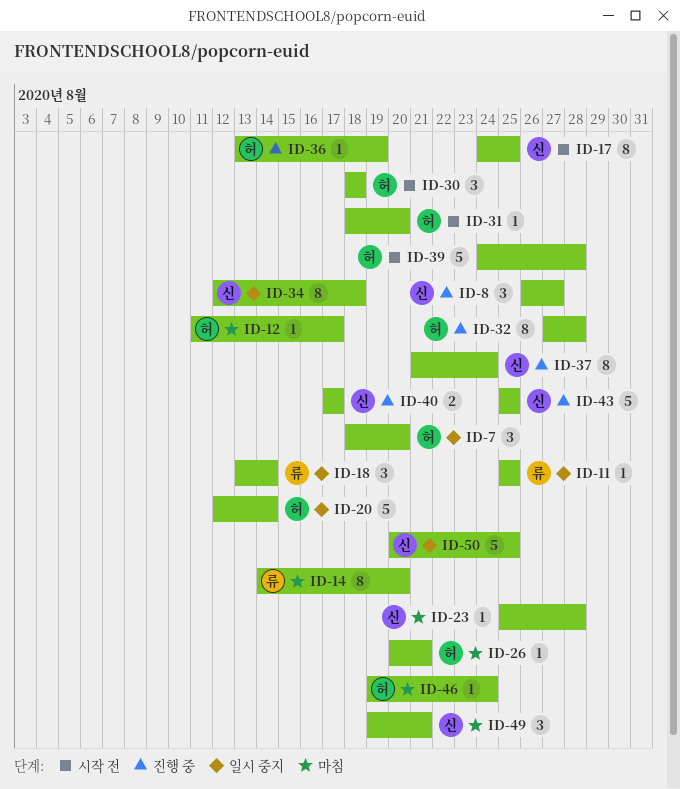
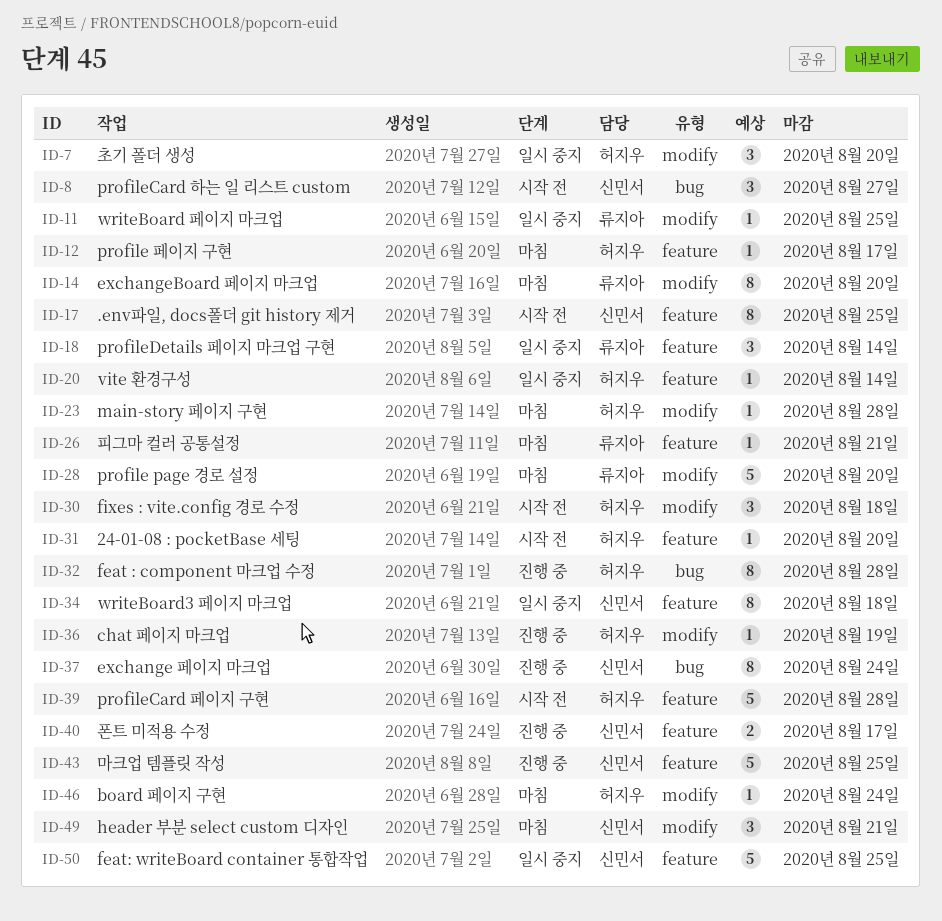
ID-8, status: 진행 중 -> 시작 전
ID-20, estimate: 5 -> 1
ID-23, owner: 신민서 -> 허지우
ID-26, owner: 허지우 -> 류지아
ID-28: none -> present

